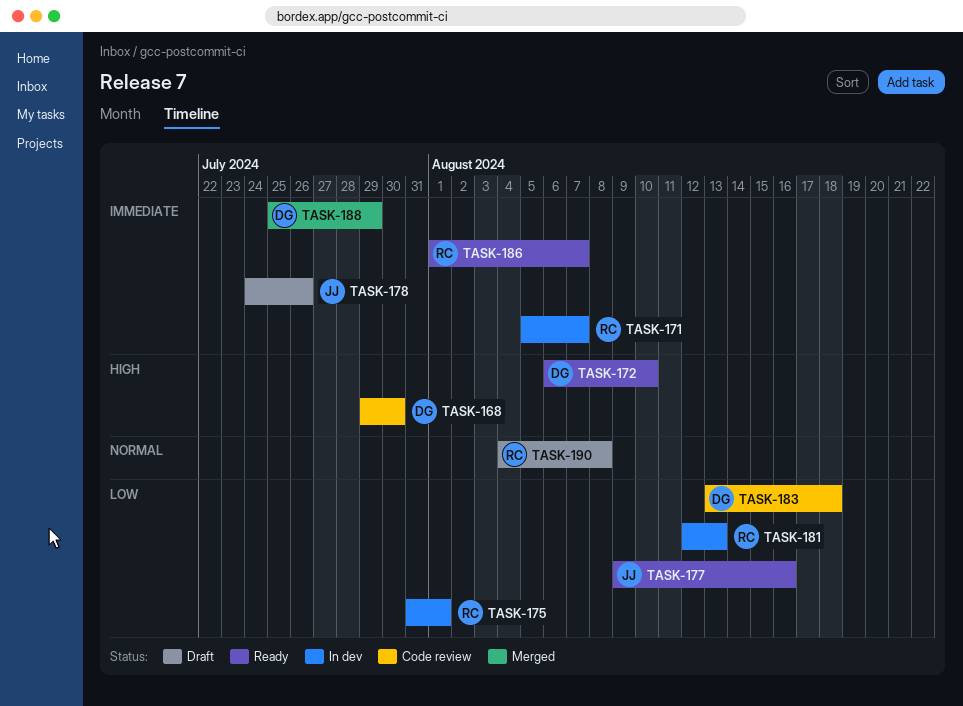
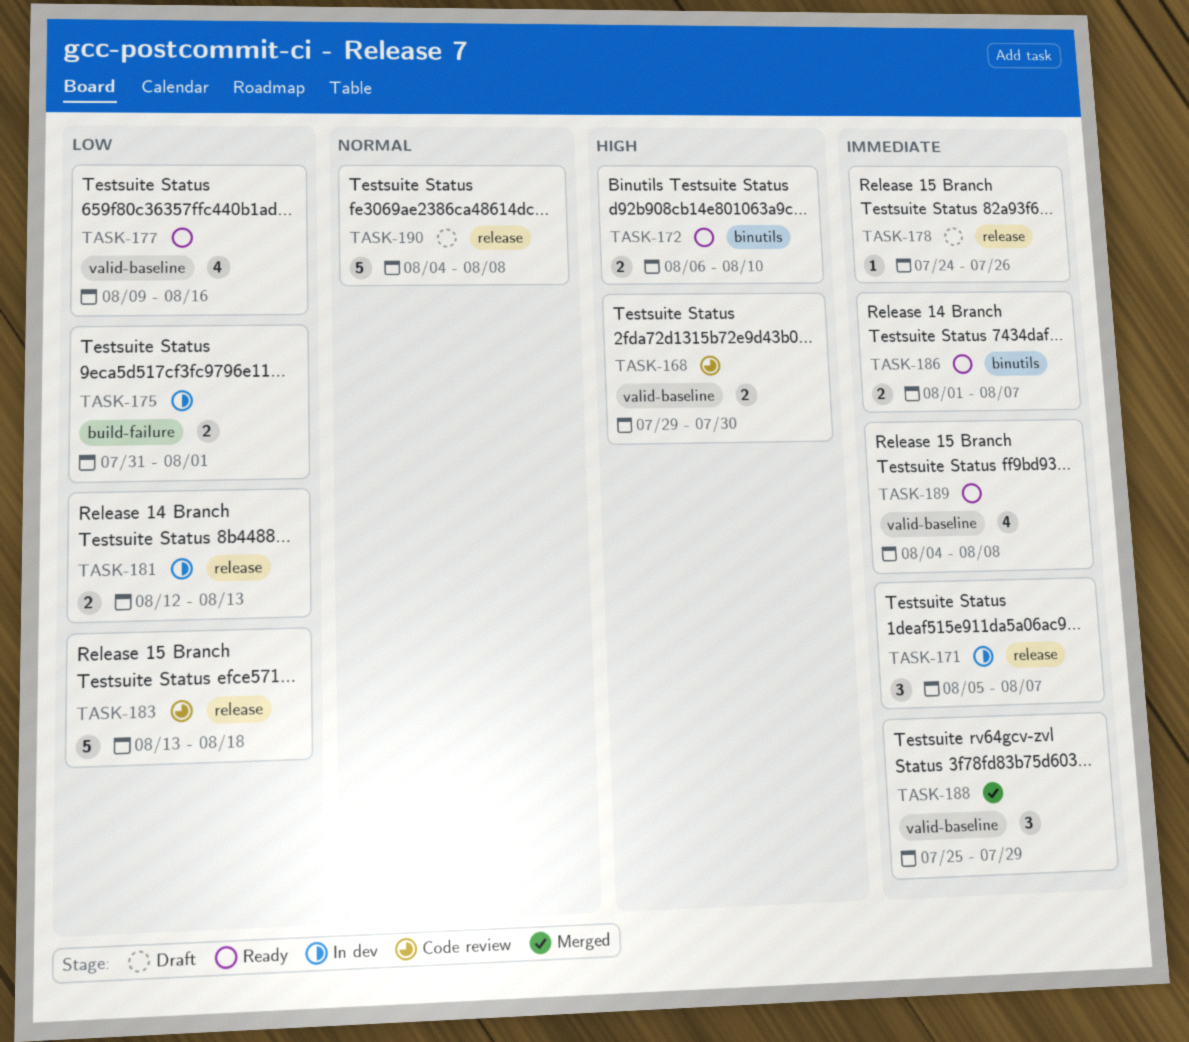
TASK-189: none -> present

